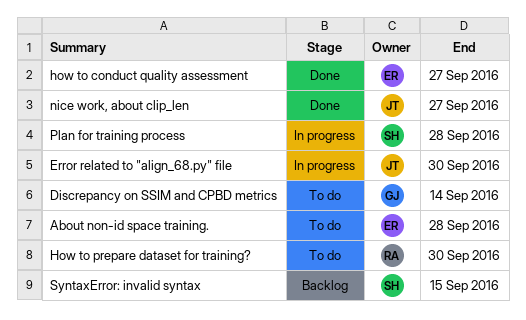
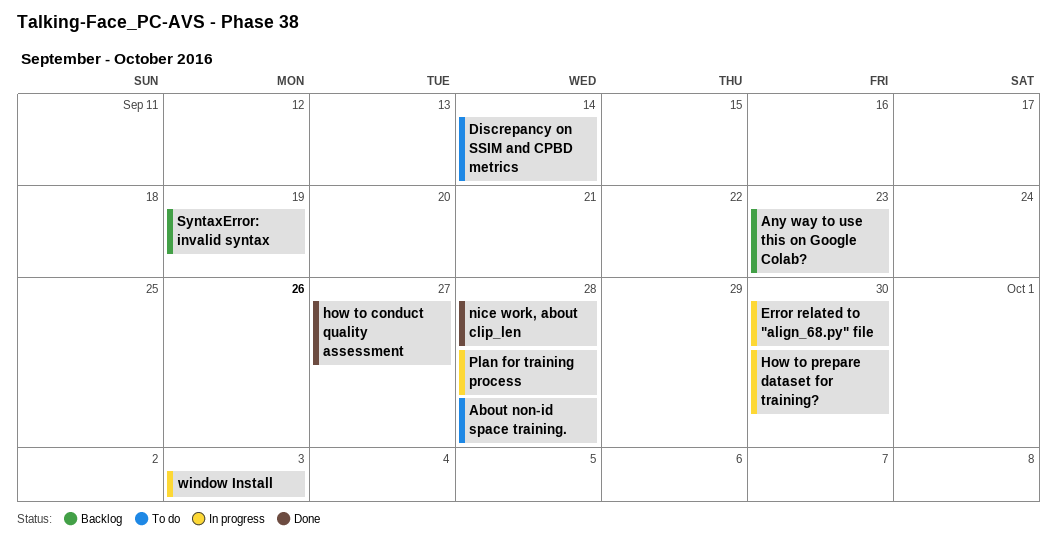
Any way to use this on Google Colab?: none -> present
How to prepare dataset for training?, status: To do -> In progress
nice work, about clip_len, due: Sep 27 -> Sep 28
SyntaxError: invalid syntax, due: Sep 15 -> Sep 19
window Install: none -> present

